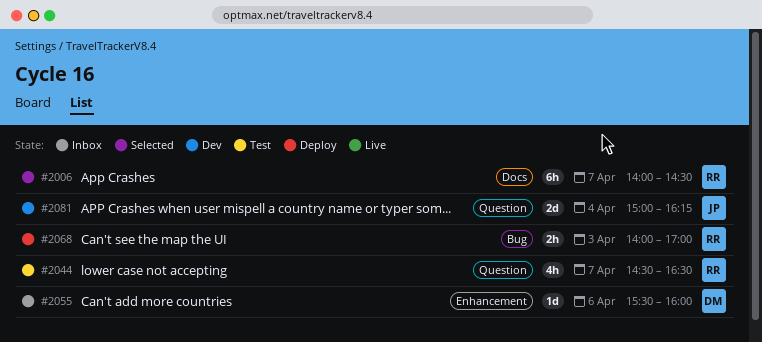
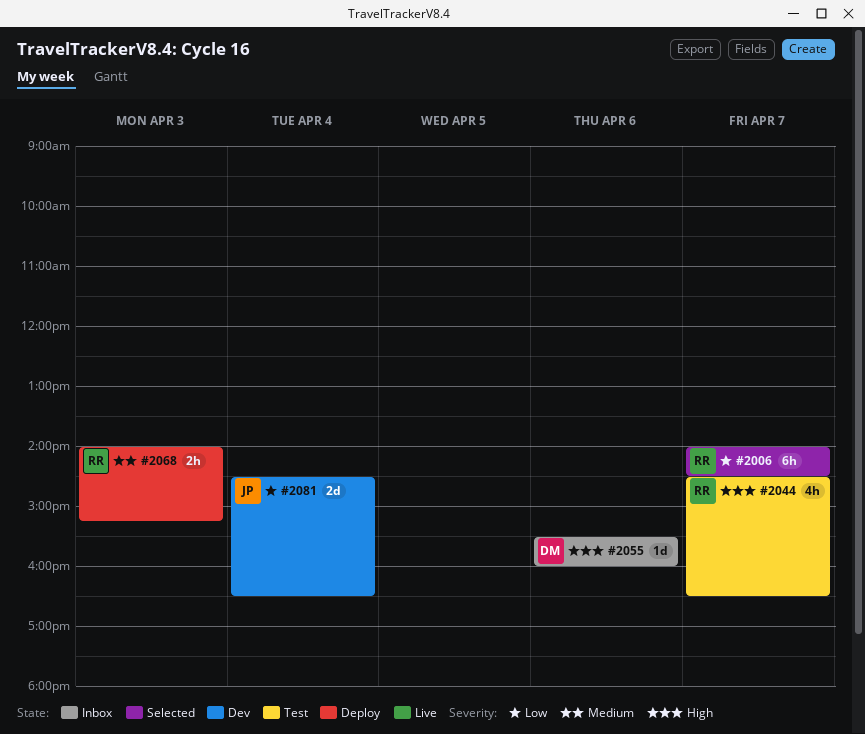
#2068, ends: 17:00 -> 15:15
#2081, begins: 15:00 -> 14:30
#2081, ends: 16:15 -> 16:30

